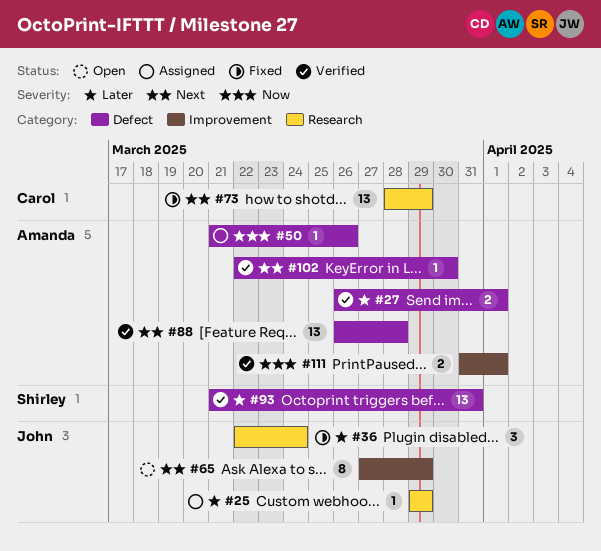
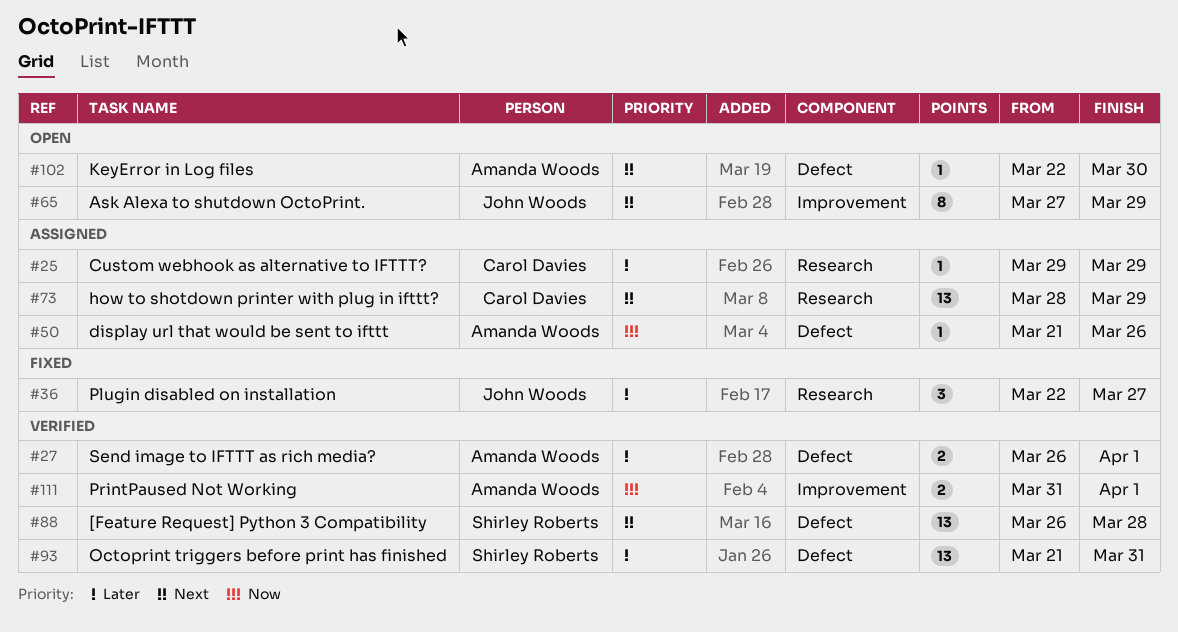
#25, owner: John Woods -> Carol Davies
#36, due: Mar 24 -> Mar 27
#73, status: Fixed -> Assigned
#88, owner: Amanda Woods -> Shirley Roberts
#102, status: Verified -> Open

